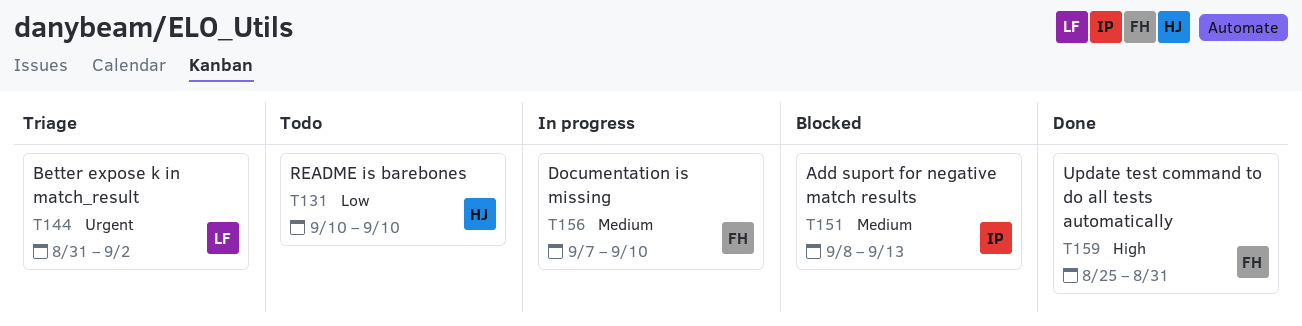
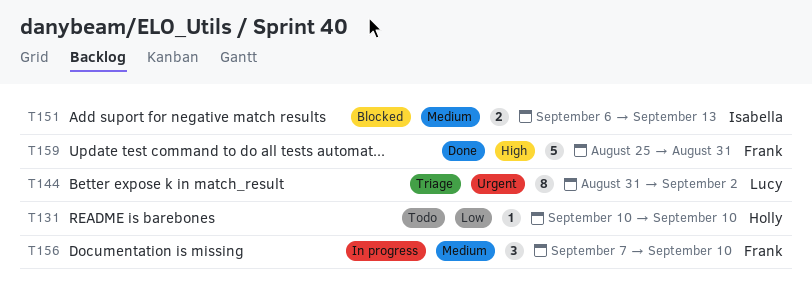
T151, start: Sep 8 -> Sep 6

